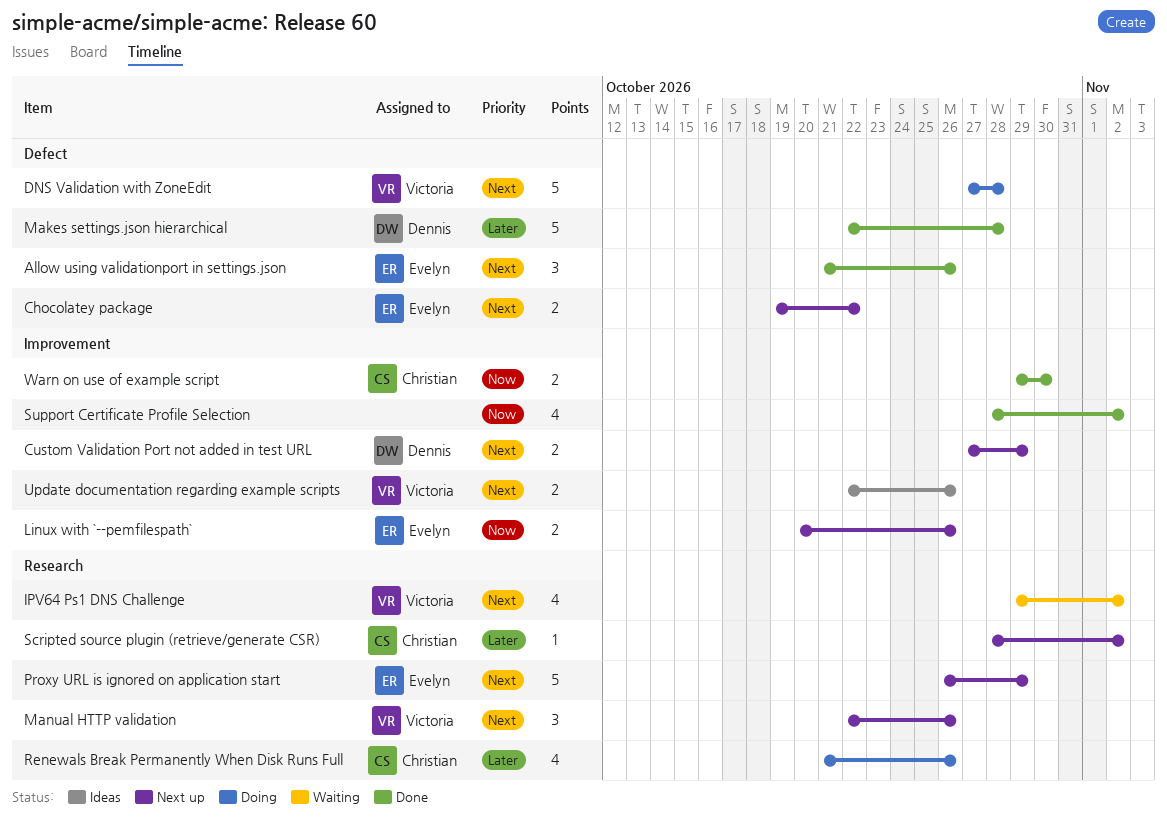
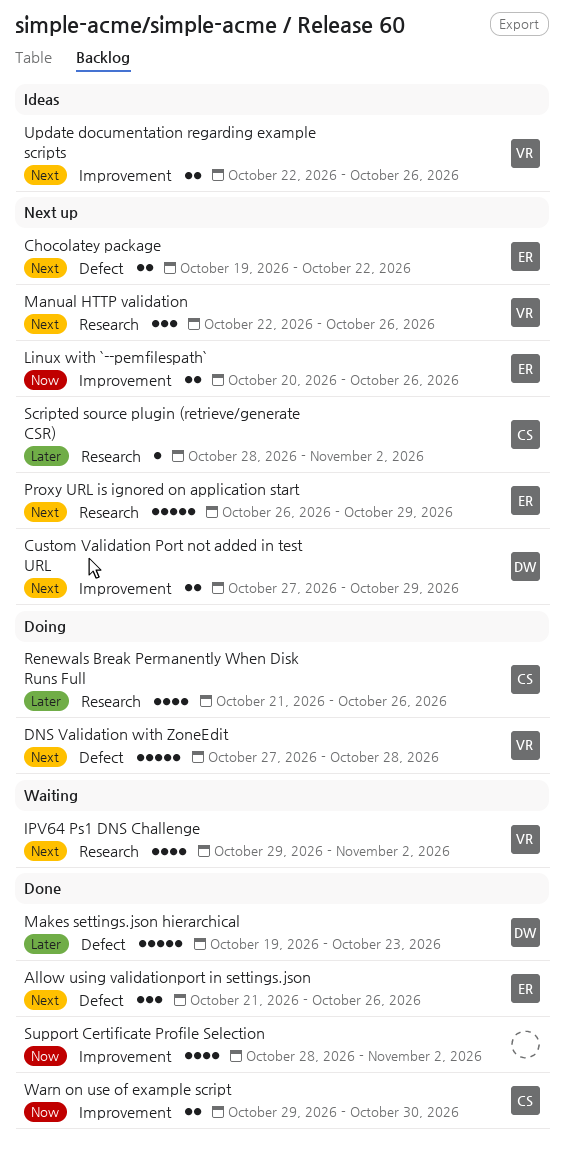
Makes settings.json hierarchical, start: Oct 22 -> Oct 19
Makes settings.json hierarchical, due: Oct 28 -> Oct 23

